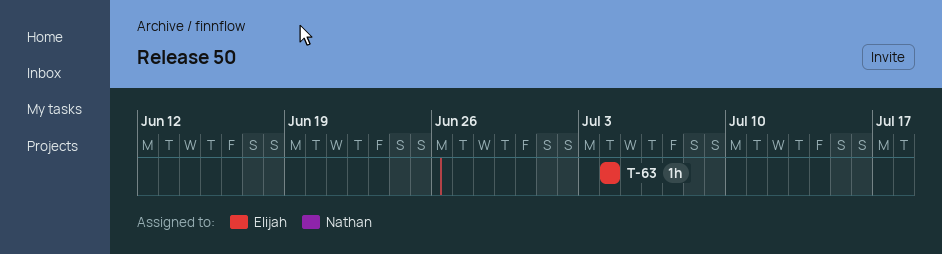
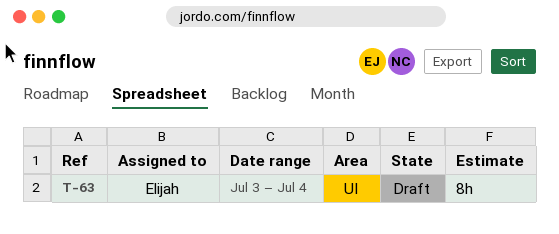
T-63, estimate: 1h -> 8h
T-63, start: Jul 4 -> Jul 3

